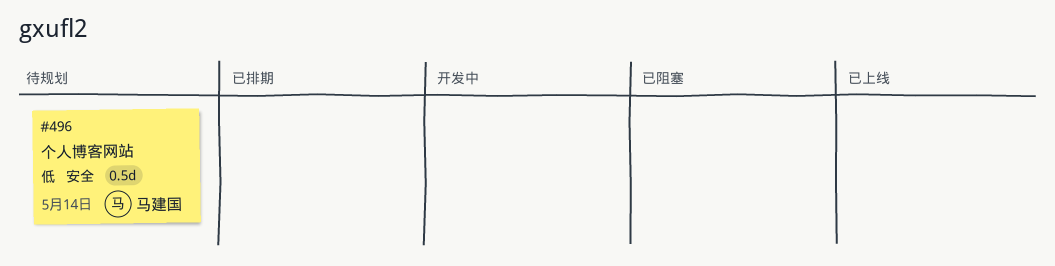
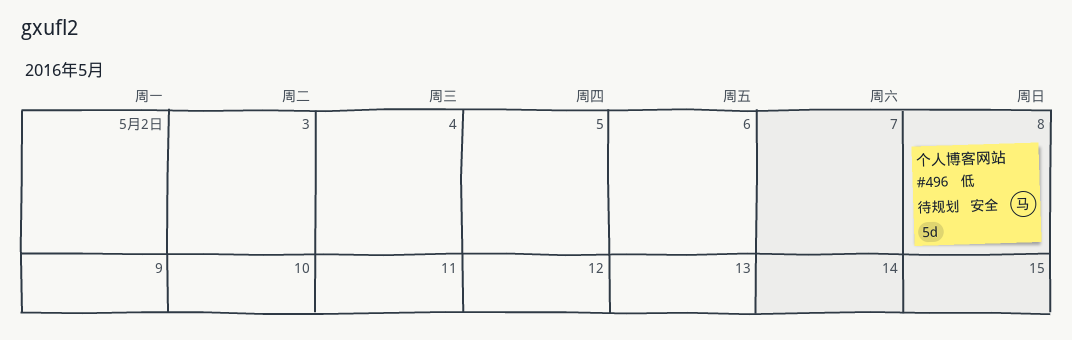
#496, estimate: 0.5d -> 5d
#496, due: May 14 -> May 8

